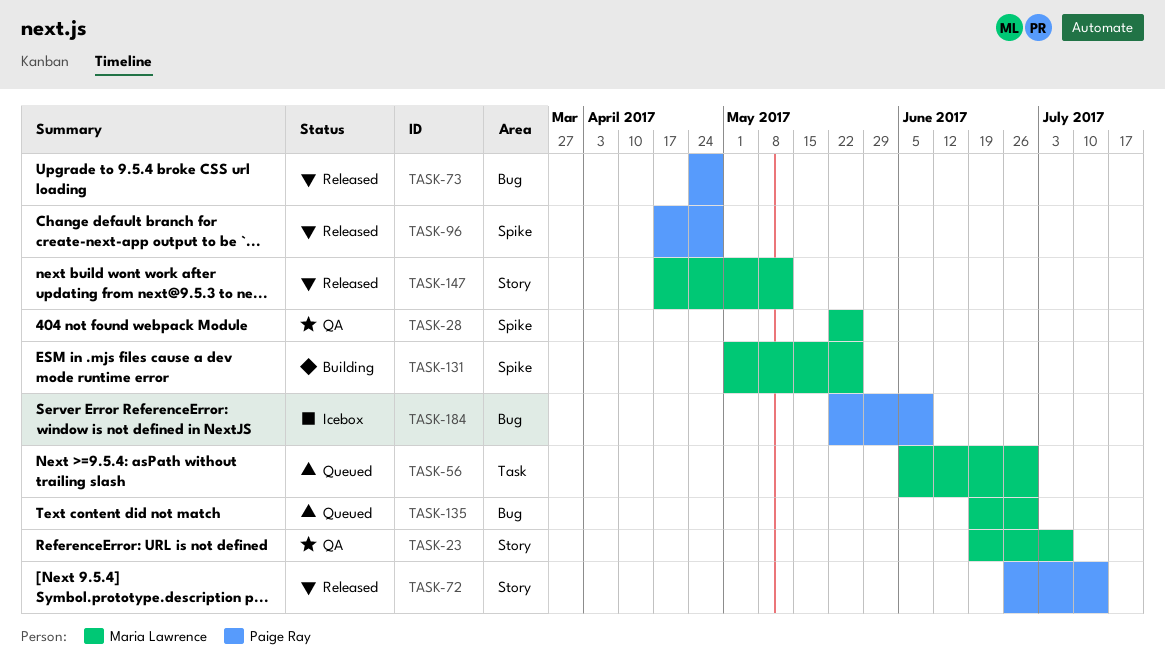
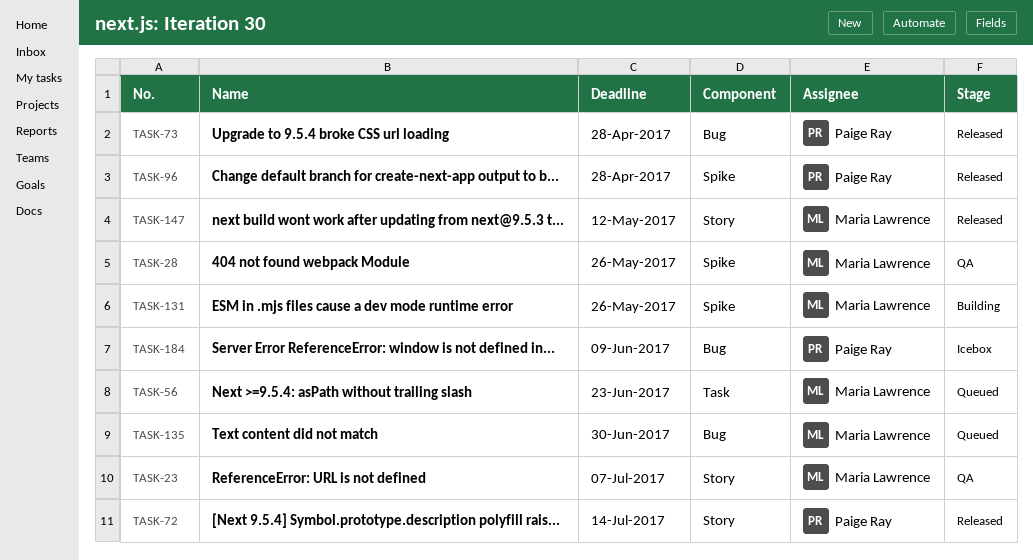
TASK-56, due: Jun 30 -> Jun 23

